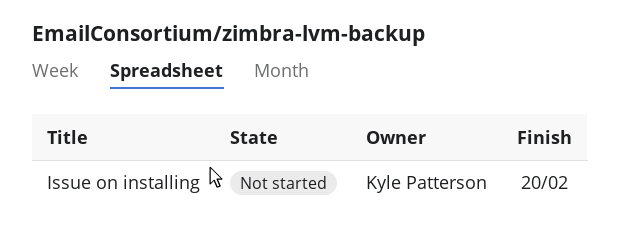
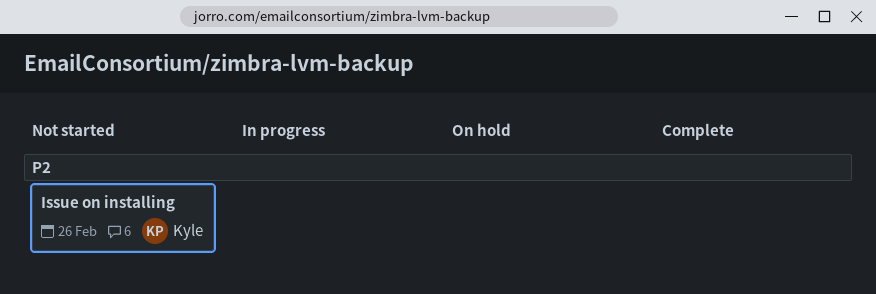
Issue on installing, due: Feb 20 -> Feb 26

